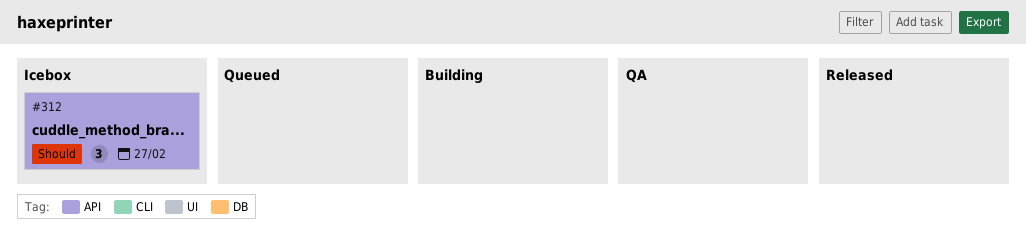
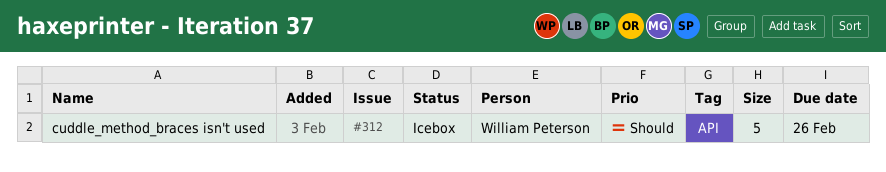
#312, estimate: 3 -> 5
#312, due: Feb 27 -> Feb 26

